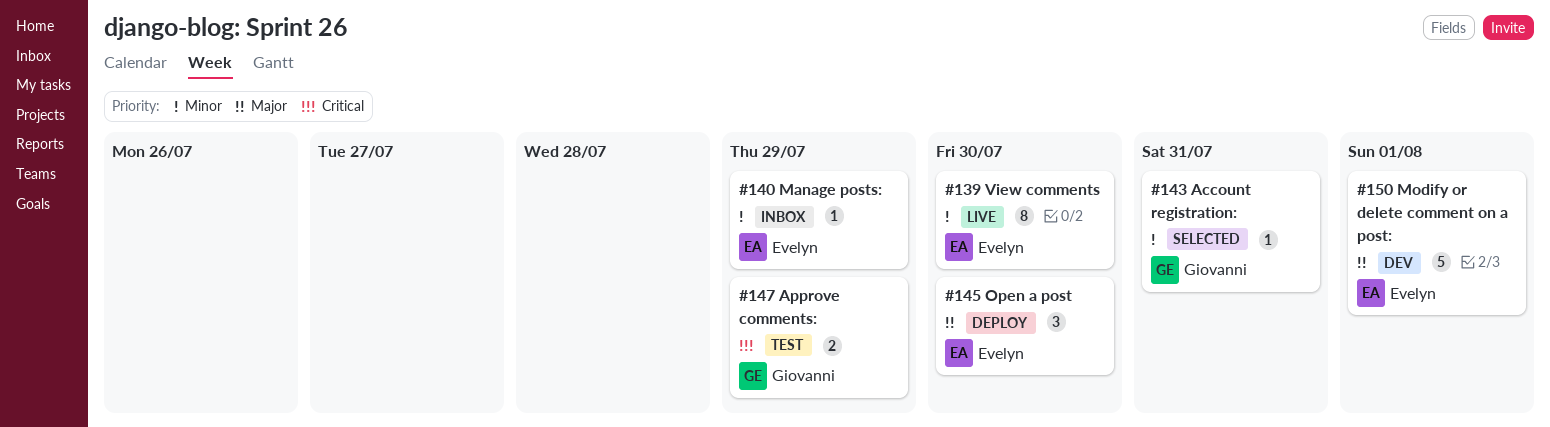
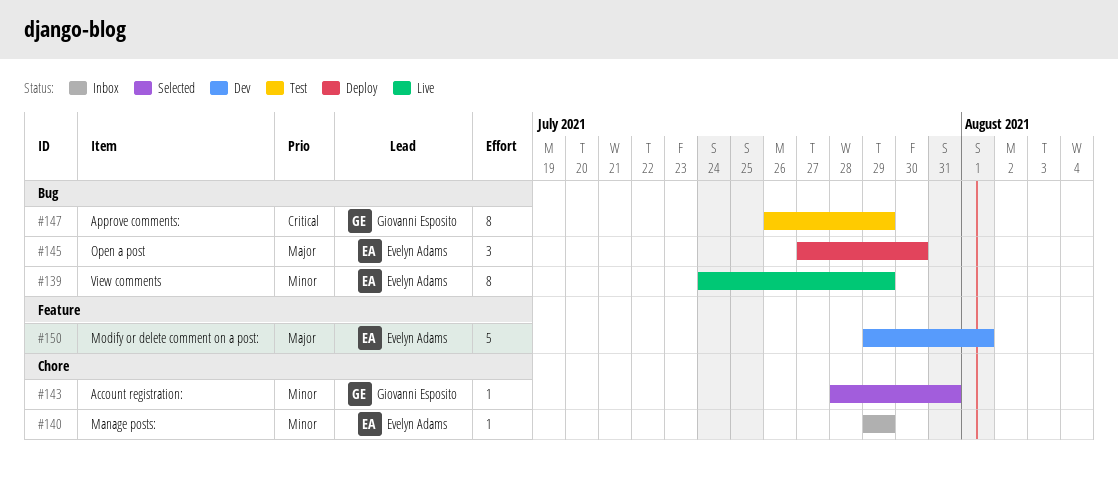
#139, due: Jul 30 -> Jul 29
#147, estimate: 2 -> 8

